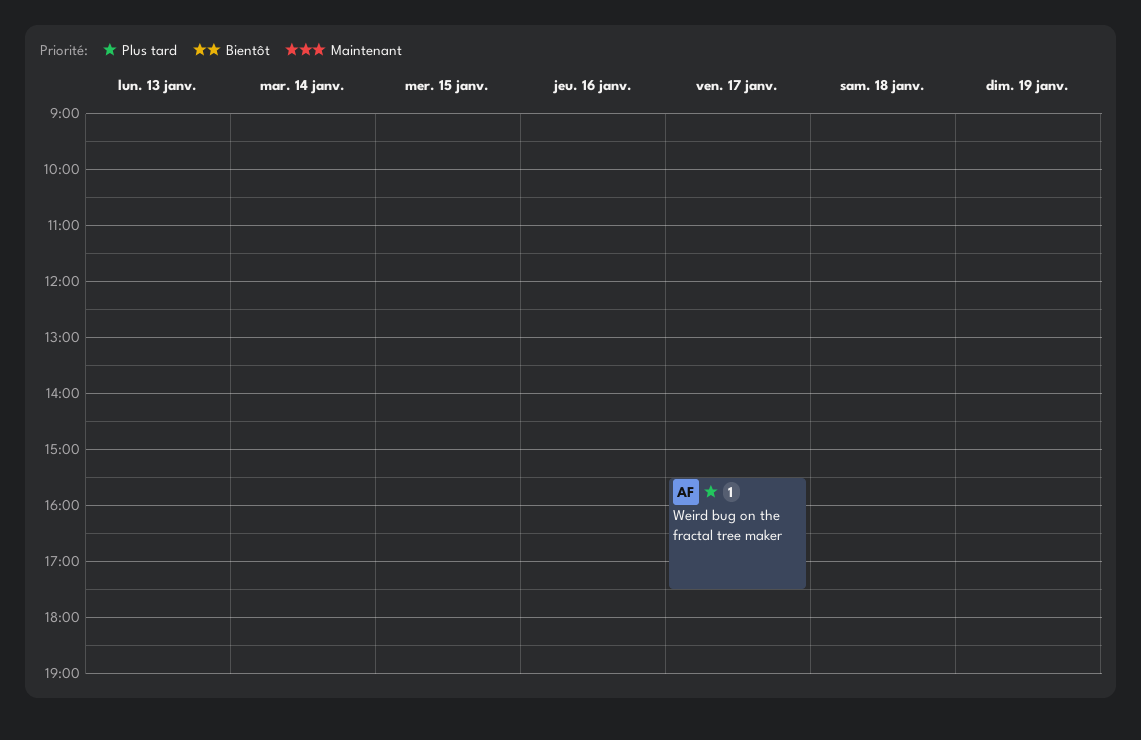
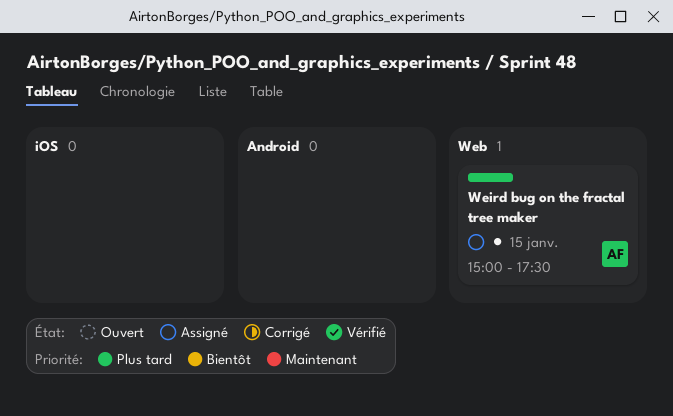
Weird bug on the fractal tree maker, day: Jan 17 -> Jan 15
Weird bug on the fractal tree maker, begins: 15:30 -> 15:00

